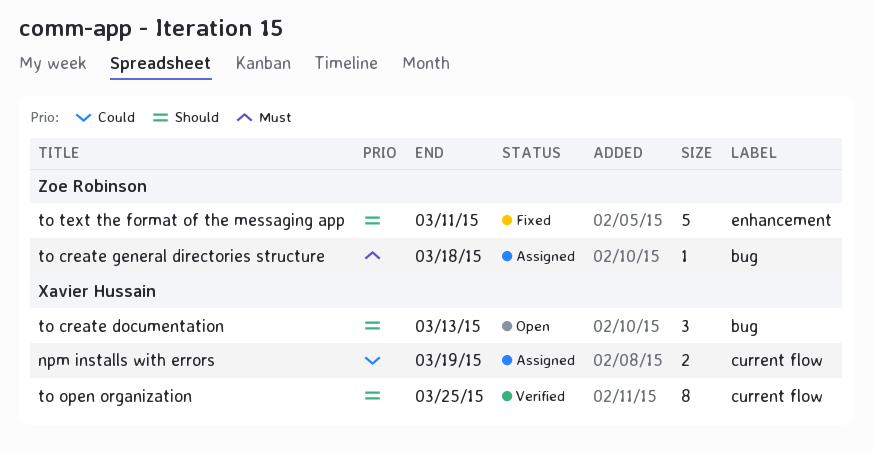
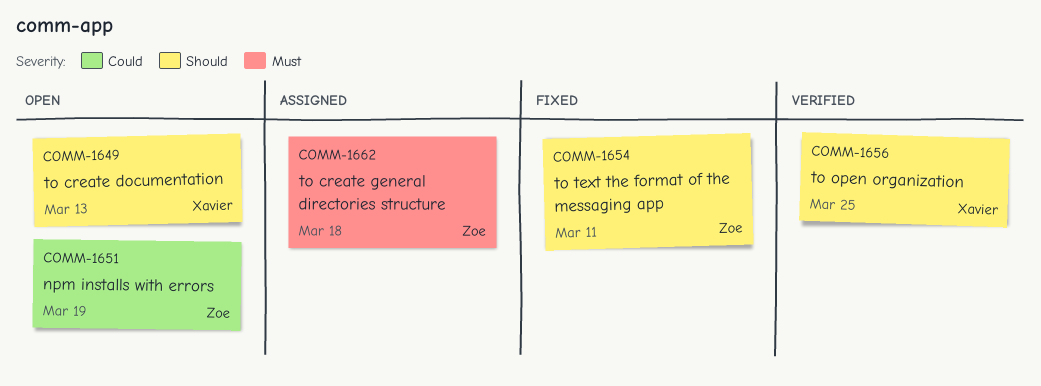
npm installs with errors, status: Assigned -> Open
npm installs with errors, owner: Xavier Hussain -> Zoe Robinson

